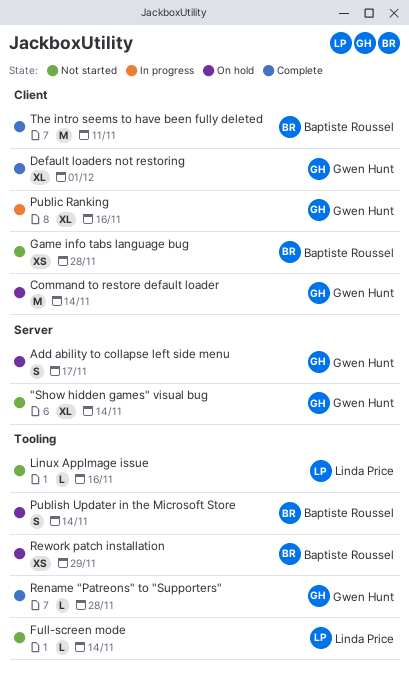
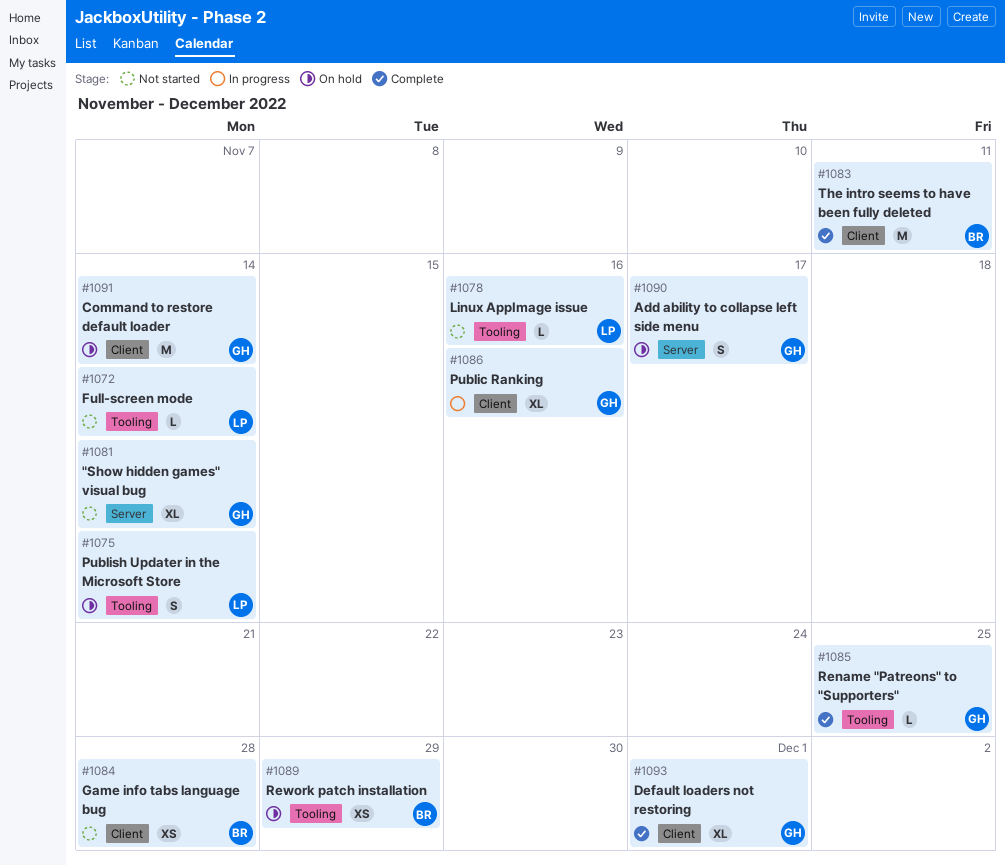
Publish Updater in the Microsoft Store, owner: Baptiste Roussel -> Linda Price
Rename "Patreons" to "Supporters", due: Nov 28 -> Nov 25

